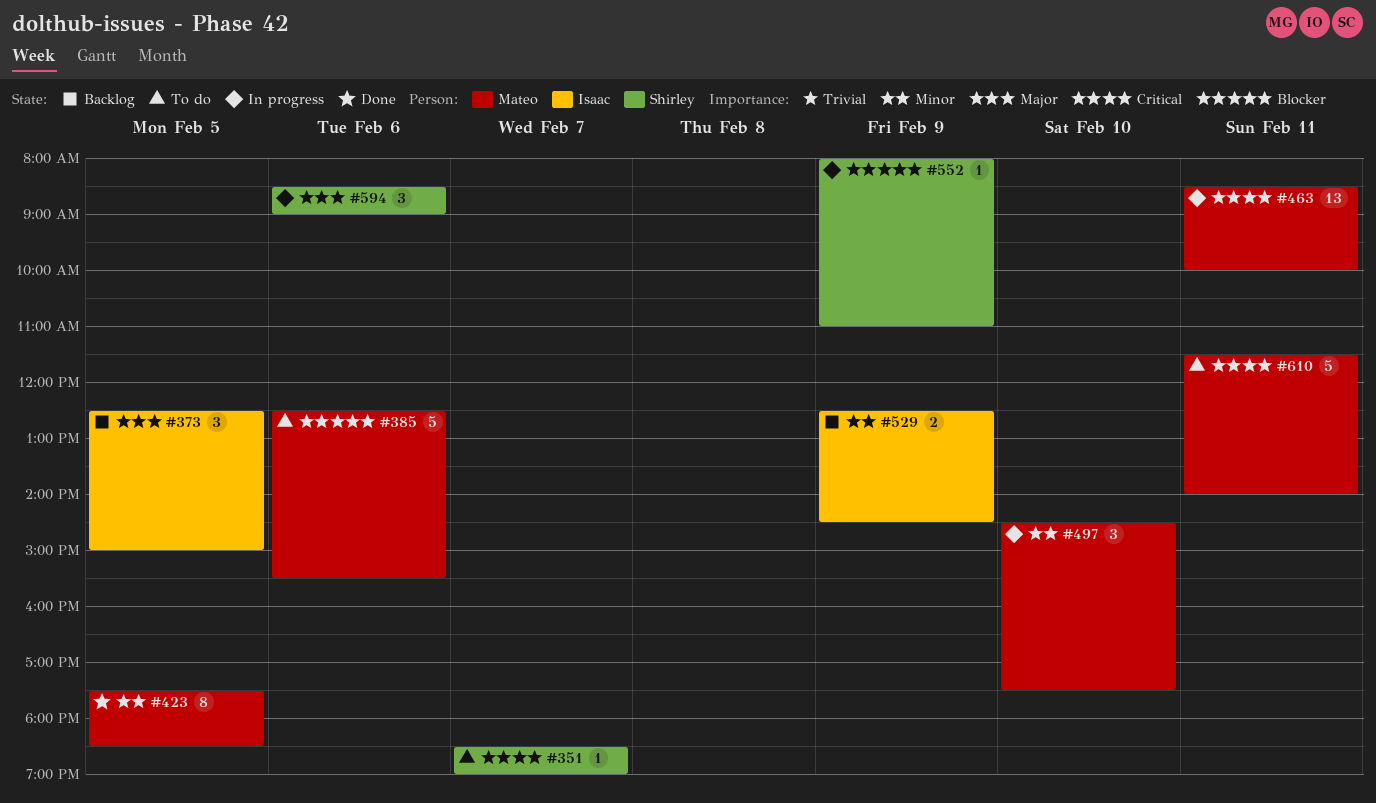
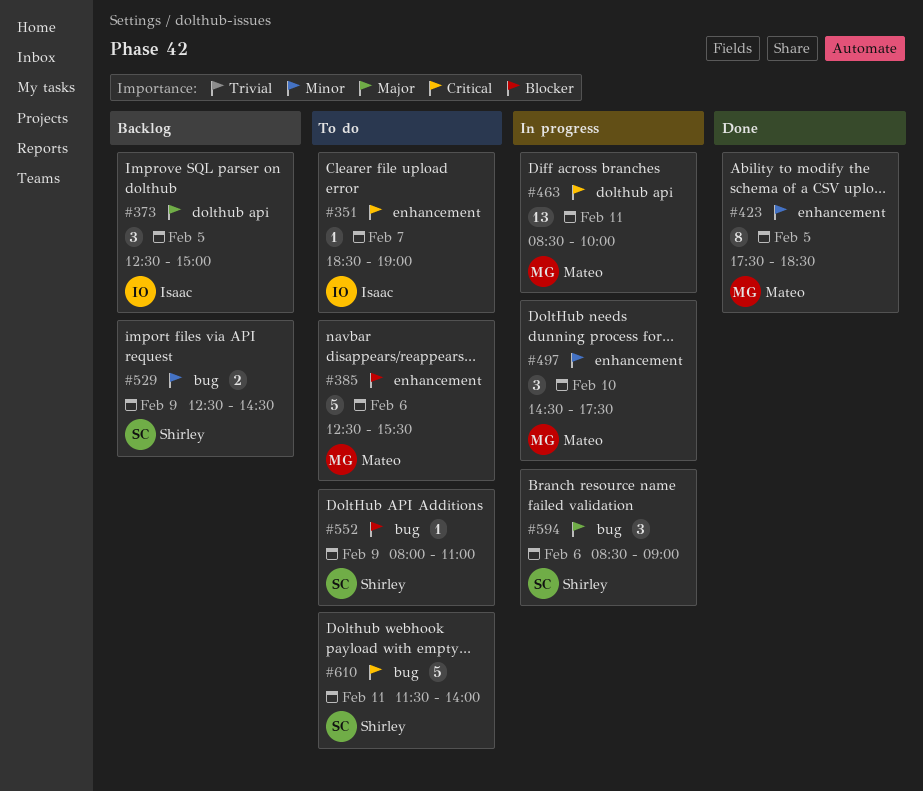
#351, owner: Shirley -> Isaac
#529, owner: Isaac -> Shirley
#552, status: In progress -> To do
#610, owner: Mateo -> Shirley

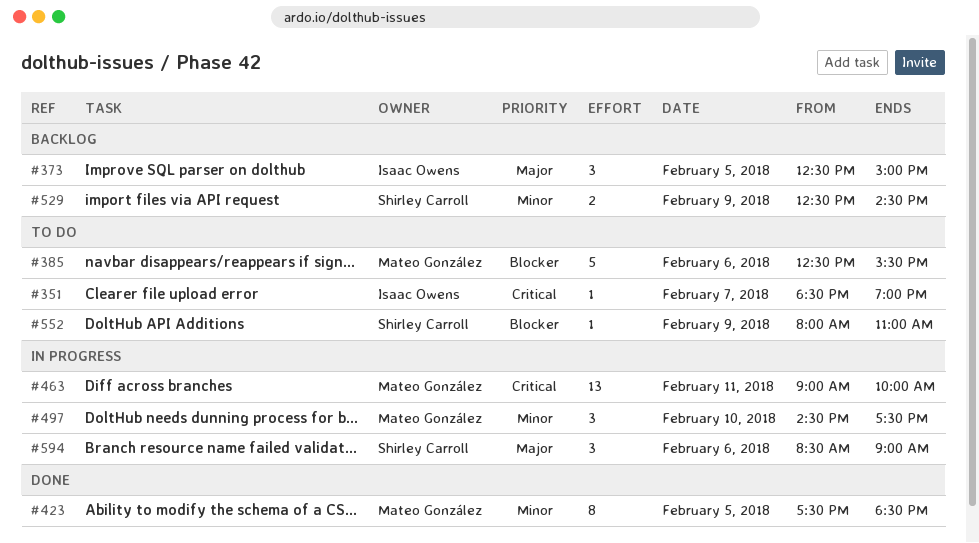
#463, begins: 08:30 -> 09:00
#610: present -> none

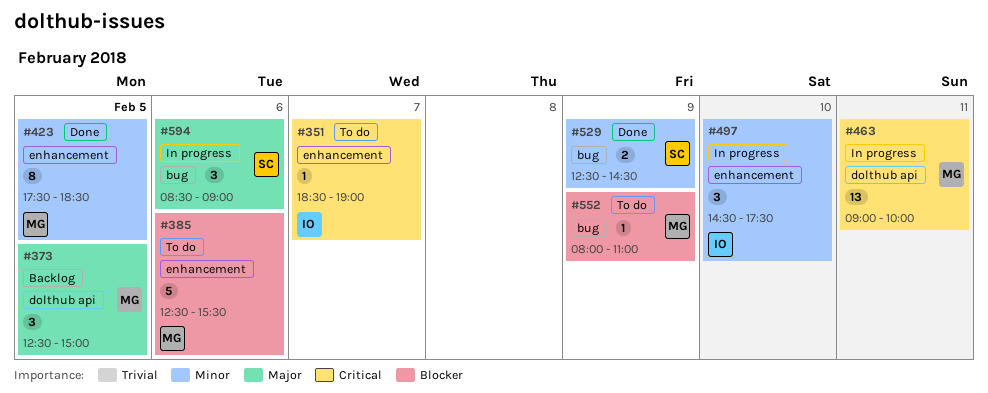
#373, owner: Isaac Owens -> Mateo González
#497, owner: Mateo González -> Isaac Owens
#529, status: Backlog -> Done
#552, owner: Shirley Carroll -> Mateo González

